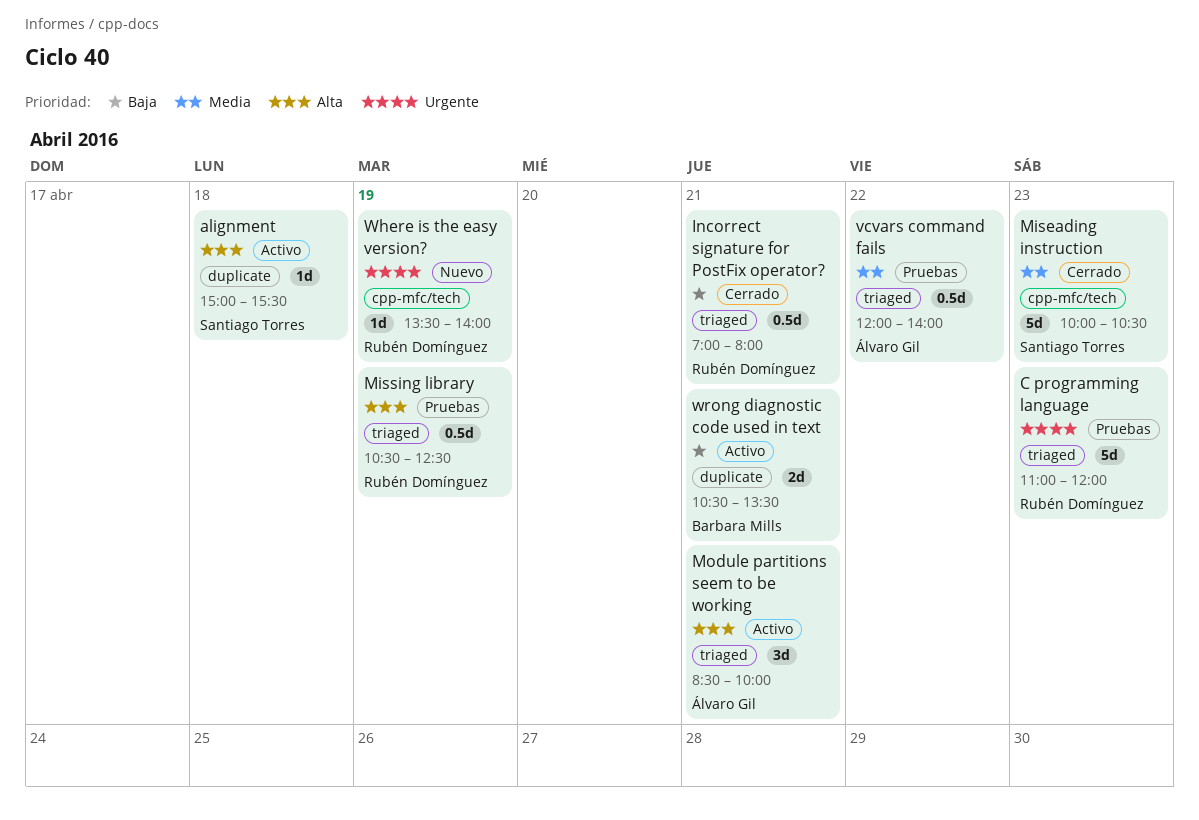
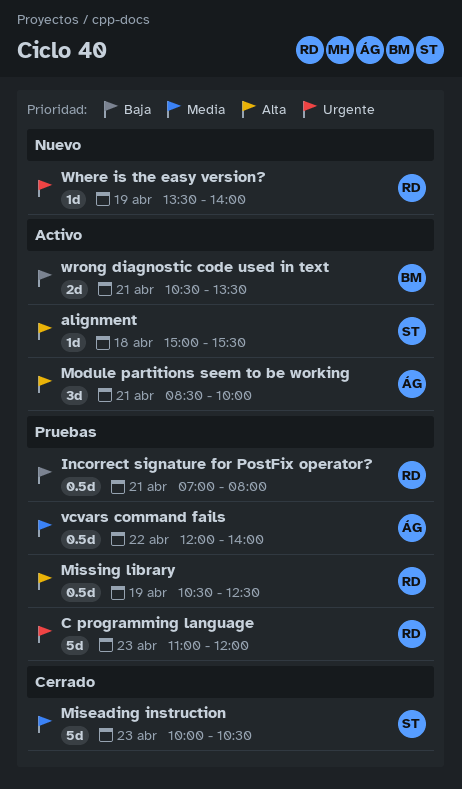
Incorrect signature for PostFix operator?, status: Cerrado -> Pruebas

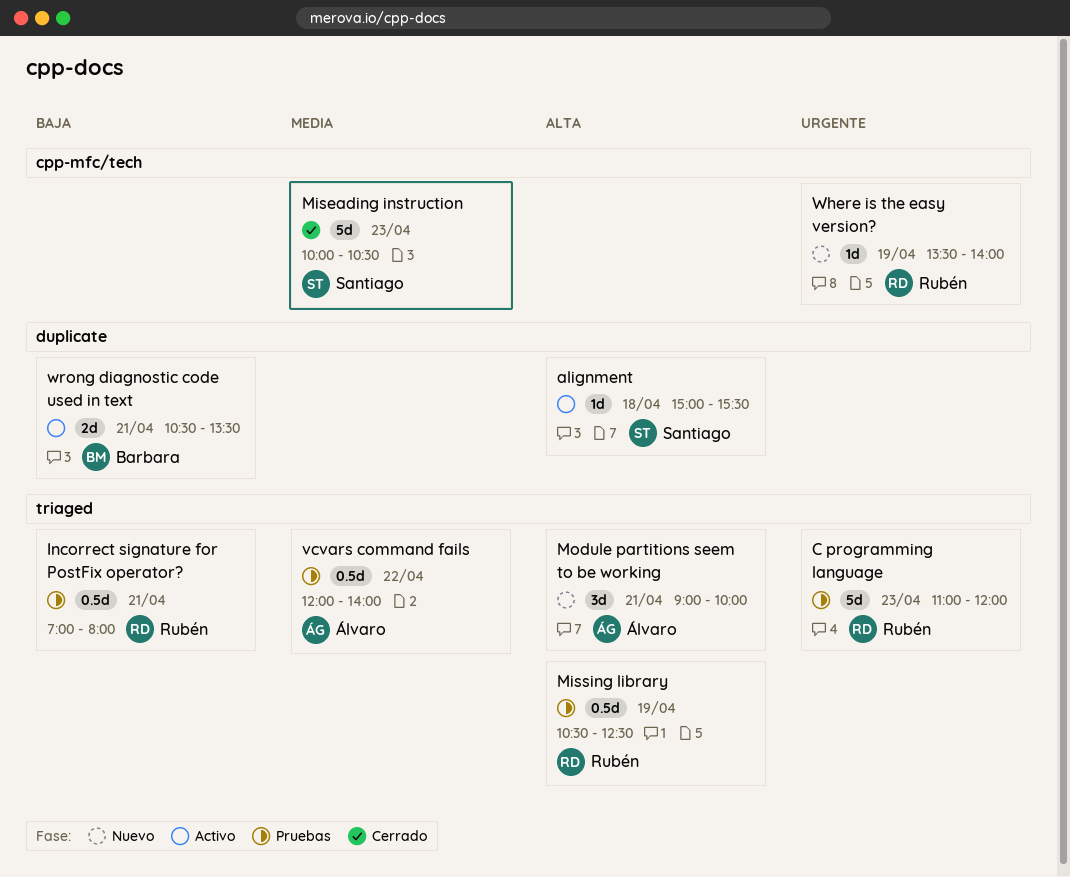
Module partitions seem to be working, status: Activo -> Nuevo
Module partitions seem to be working, begins: 08:30 -> 09:00

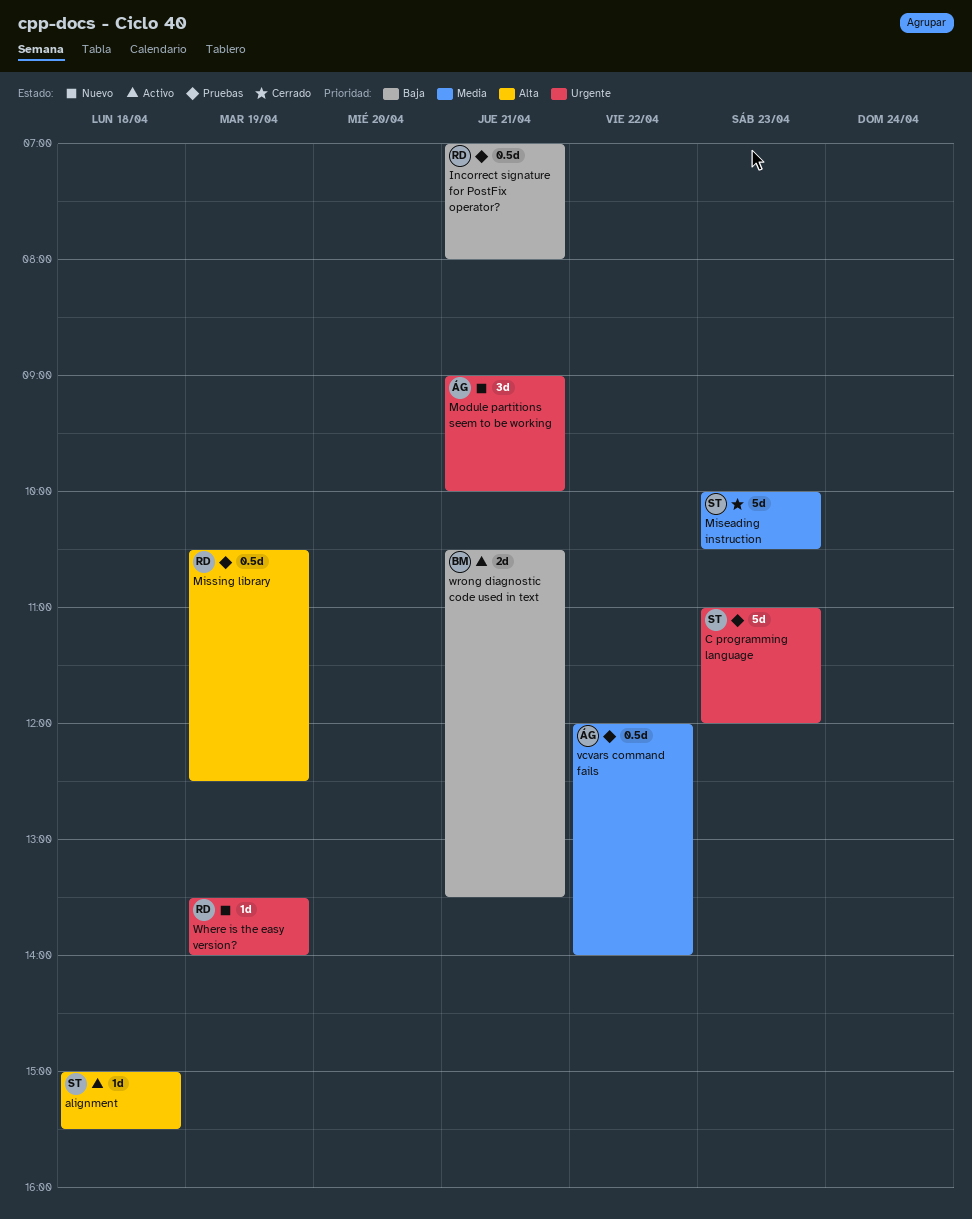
C programming language, owner: Rubén -> Santiago
Module partitions seem to be working, priority: Alta -> Urgente

